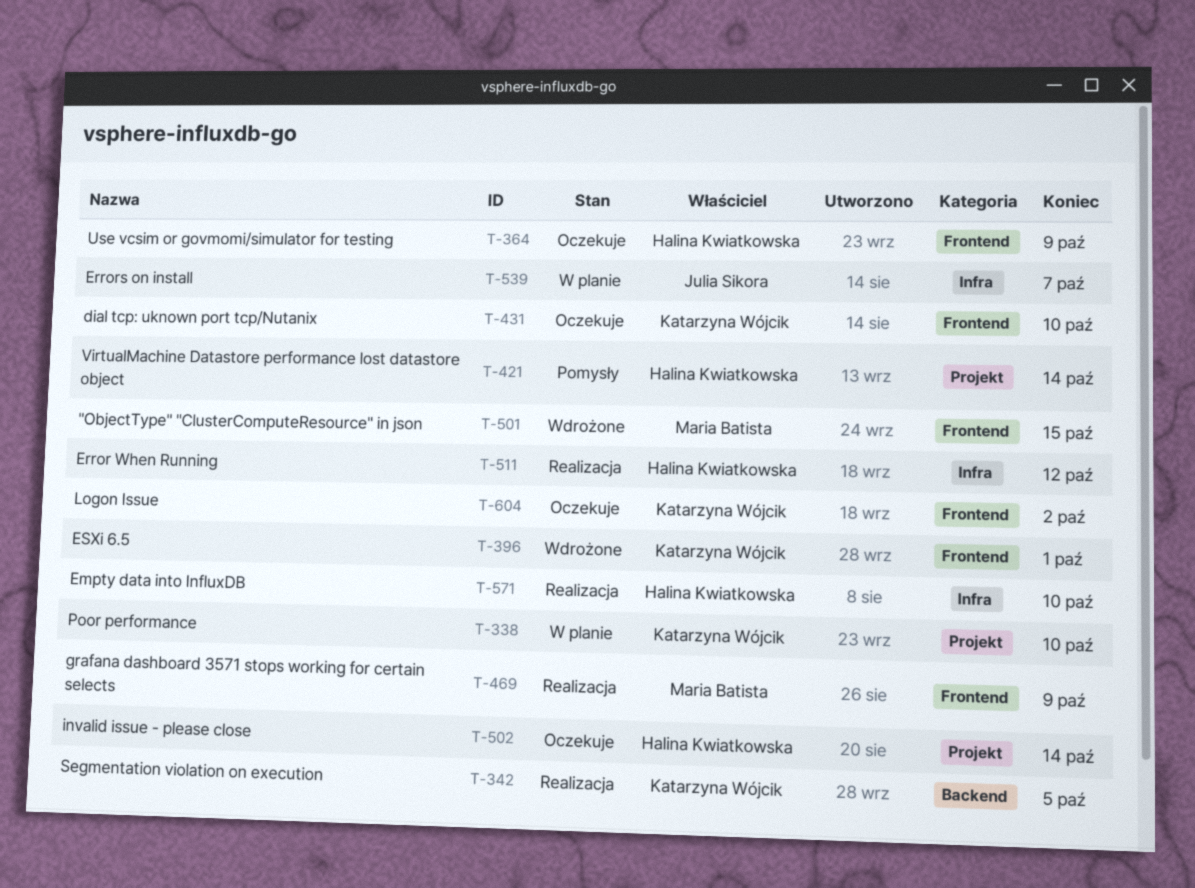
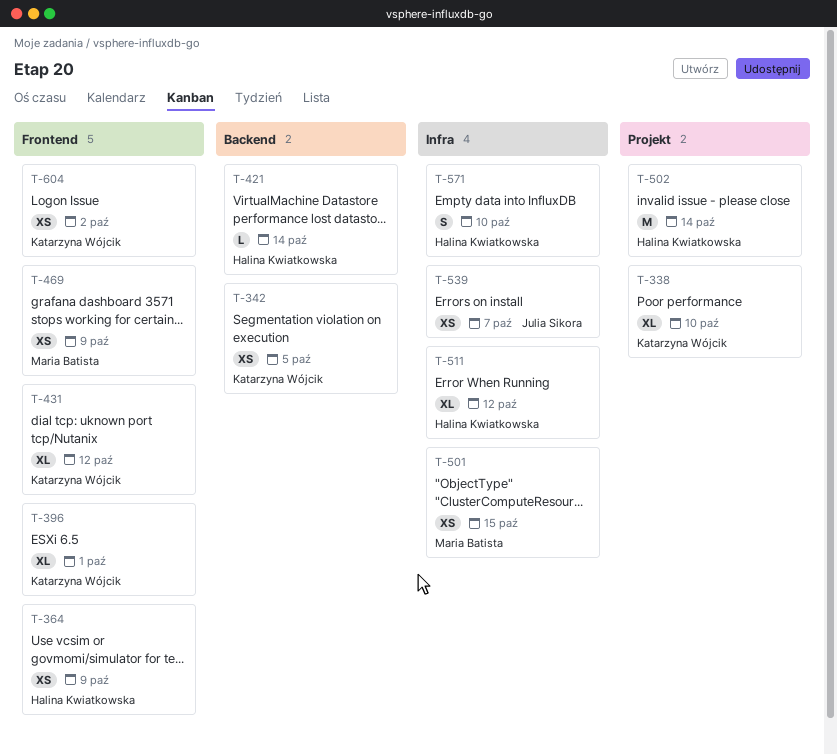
T-421, label: Projekt -> Backend
T-431, due: Oct 10 -> Oct 12
T-501, label: Frontend -> Infra

